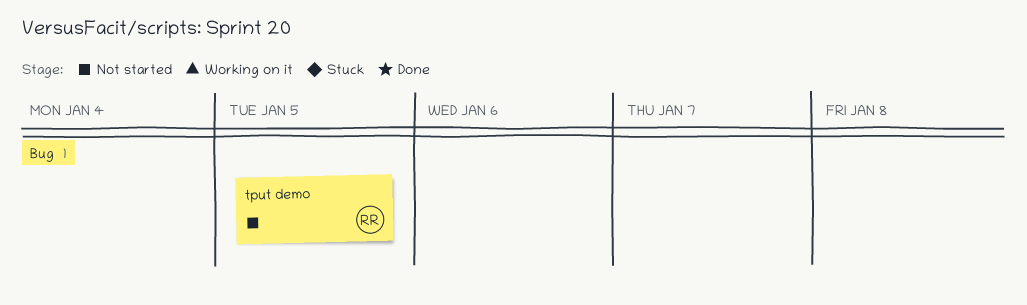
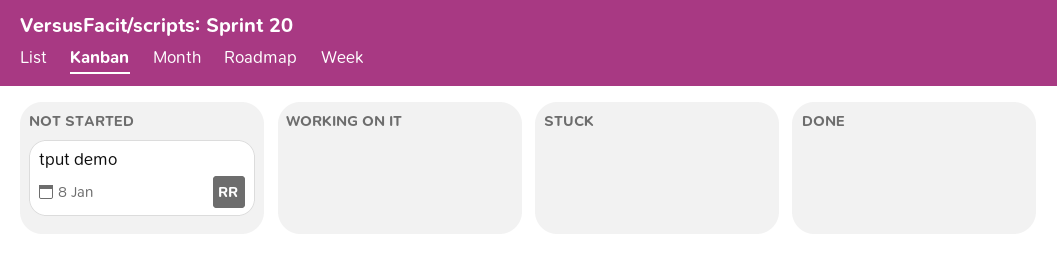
tput demo, due: Jan 5 -> Jan 8

